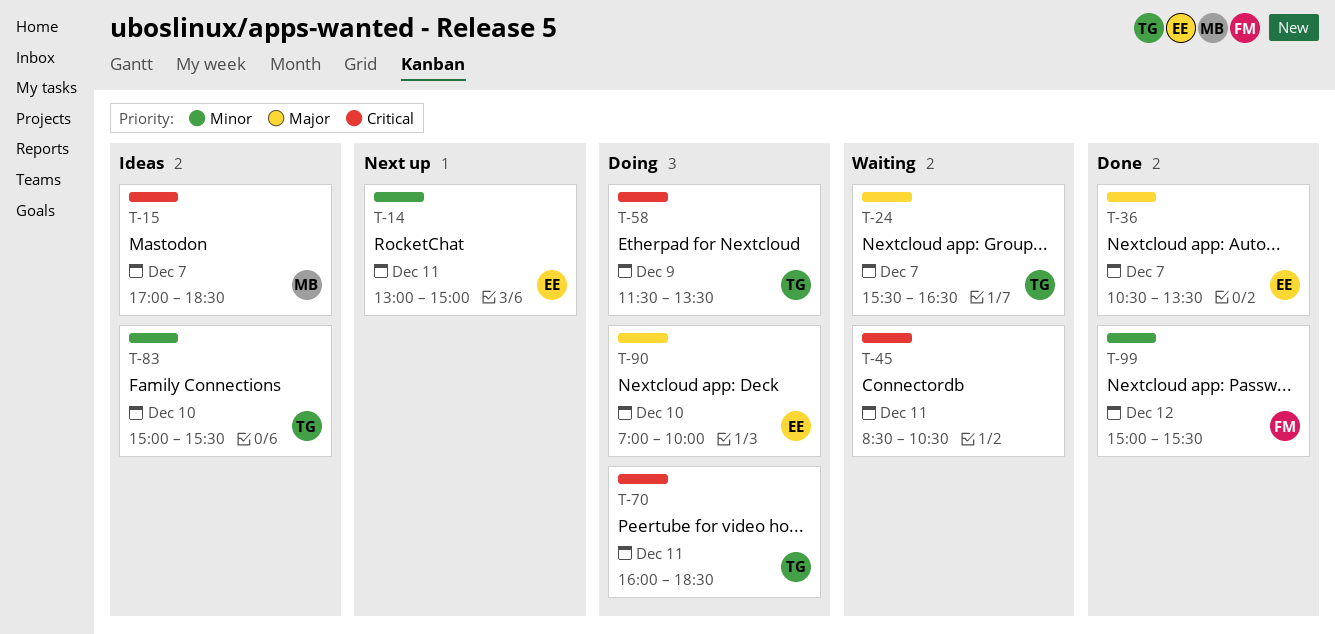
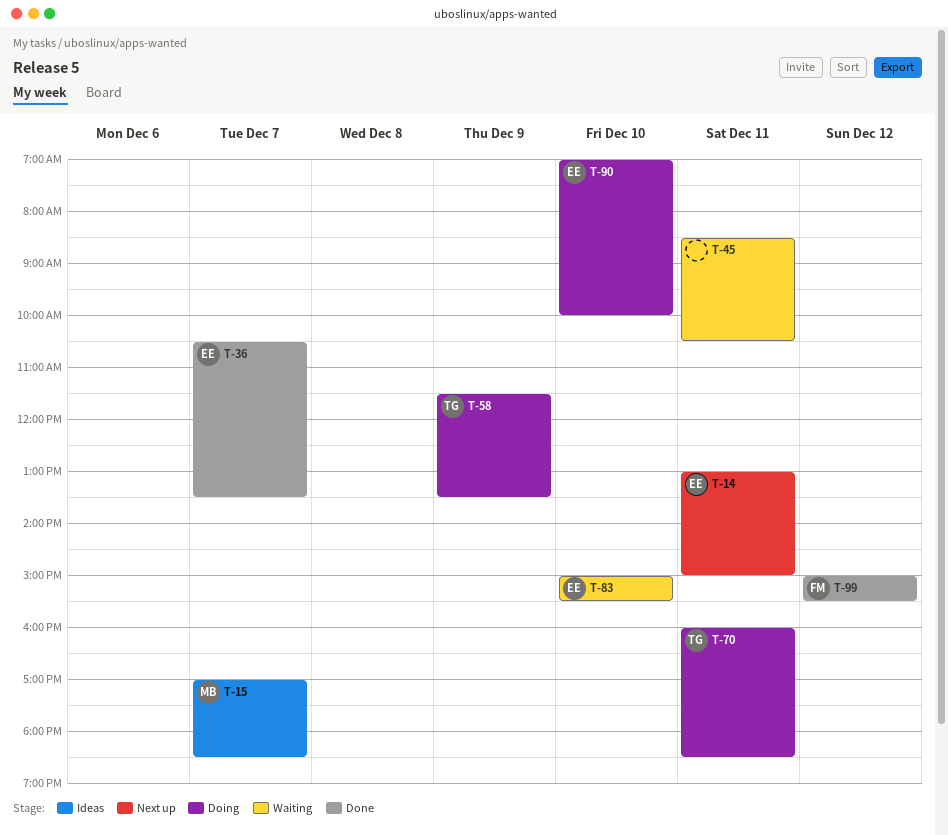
T-24: present -> none
T-83, status: Ideas -> Waiting
T-83, owner: TG -> EE

